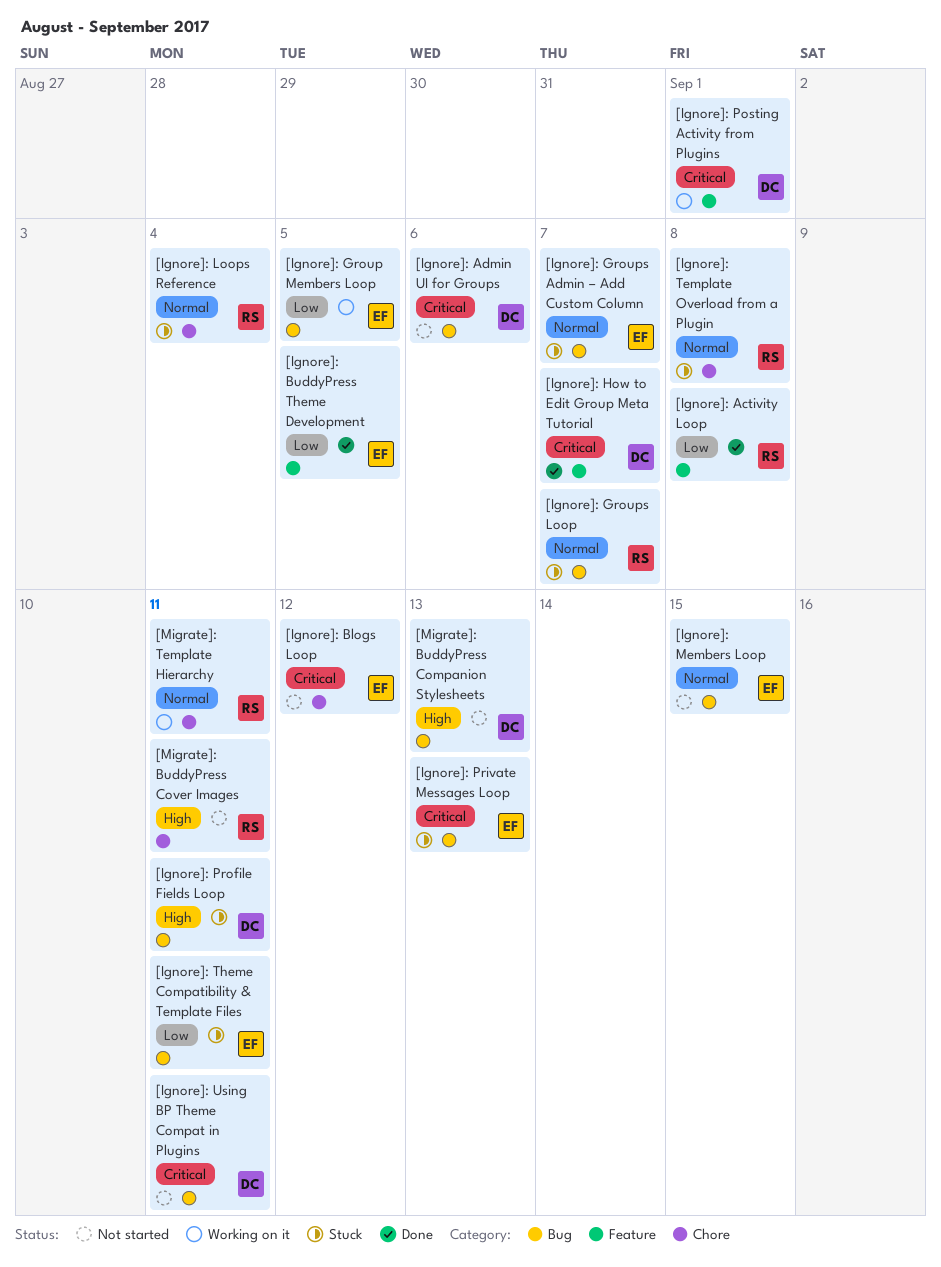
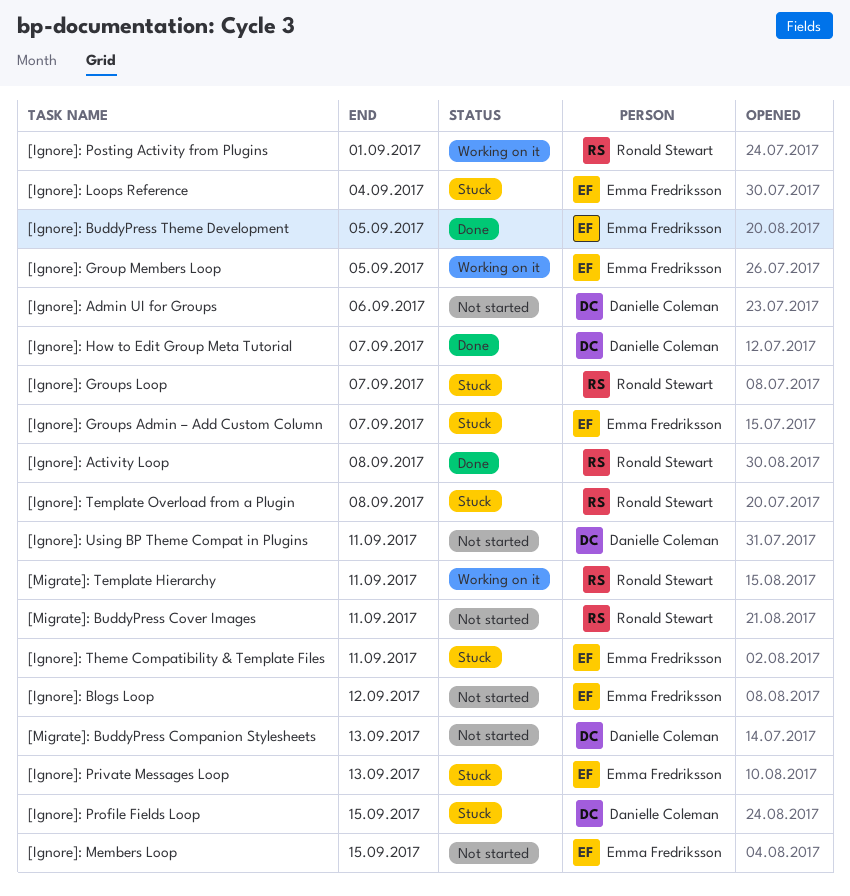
[Ignore]: Loops Reference, owner: Ronald Stewart -> Emma Fredriksson
[Ignore]: Posting Activity from Plugins, owner: Danielle Coleman -> Ronald Stewart
[Ignore]: Profile Fields Loop, due: Sep 11 -> Sep 15

